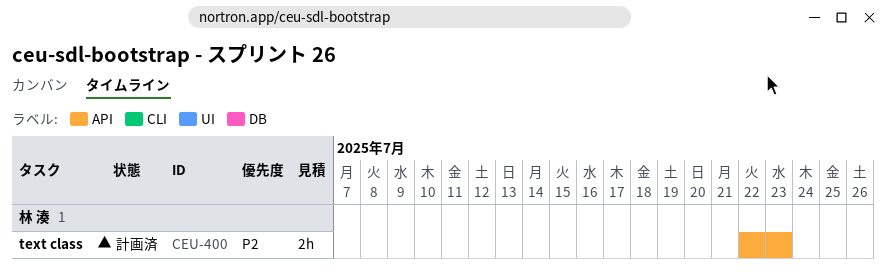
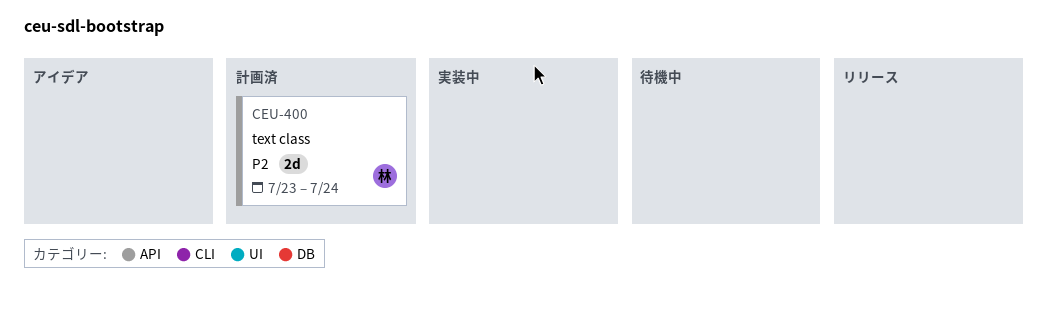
CEU-400, estimate: 2h -> 2d
CEU-400, start: Jul 22 -> Jul 23
CEU-400, due: Jul 23 -> Jul 24

